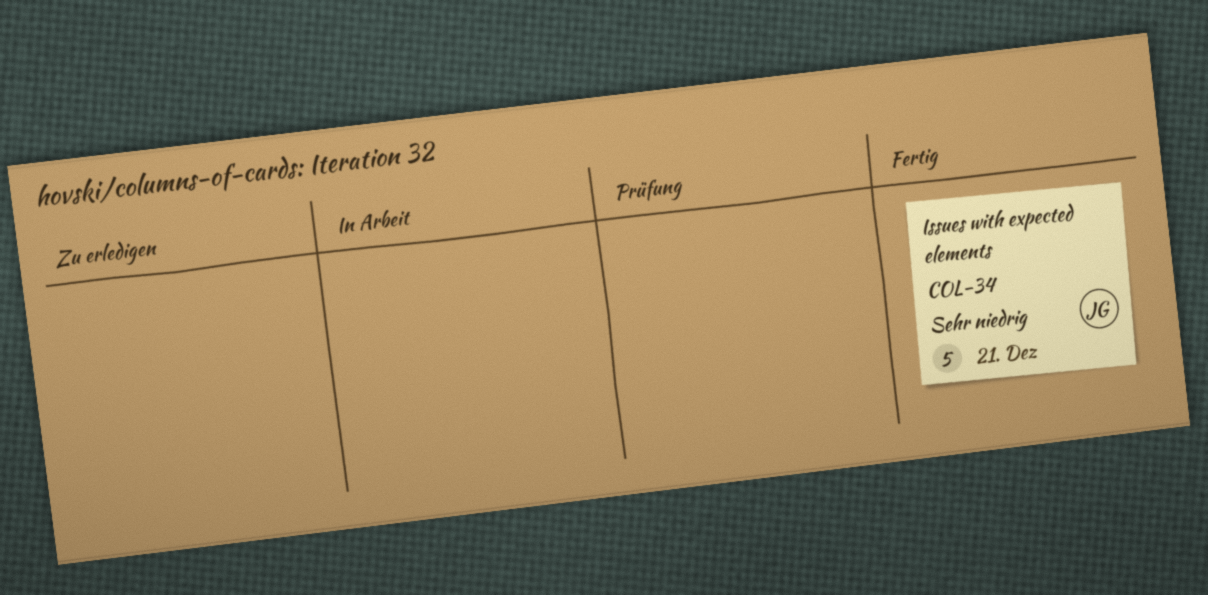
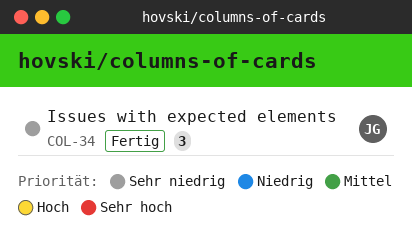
COL-34, estimate: 5 -> 3

